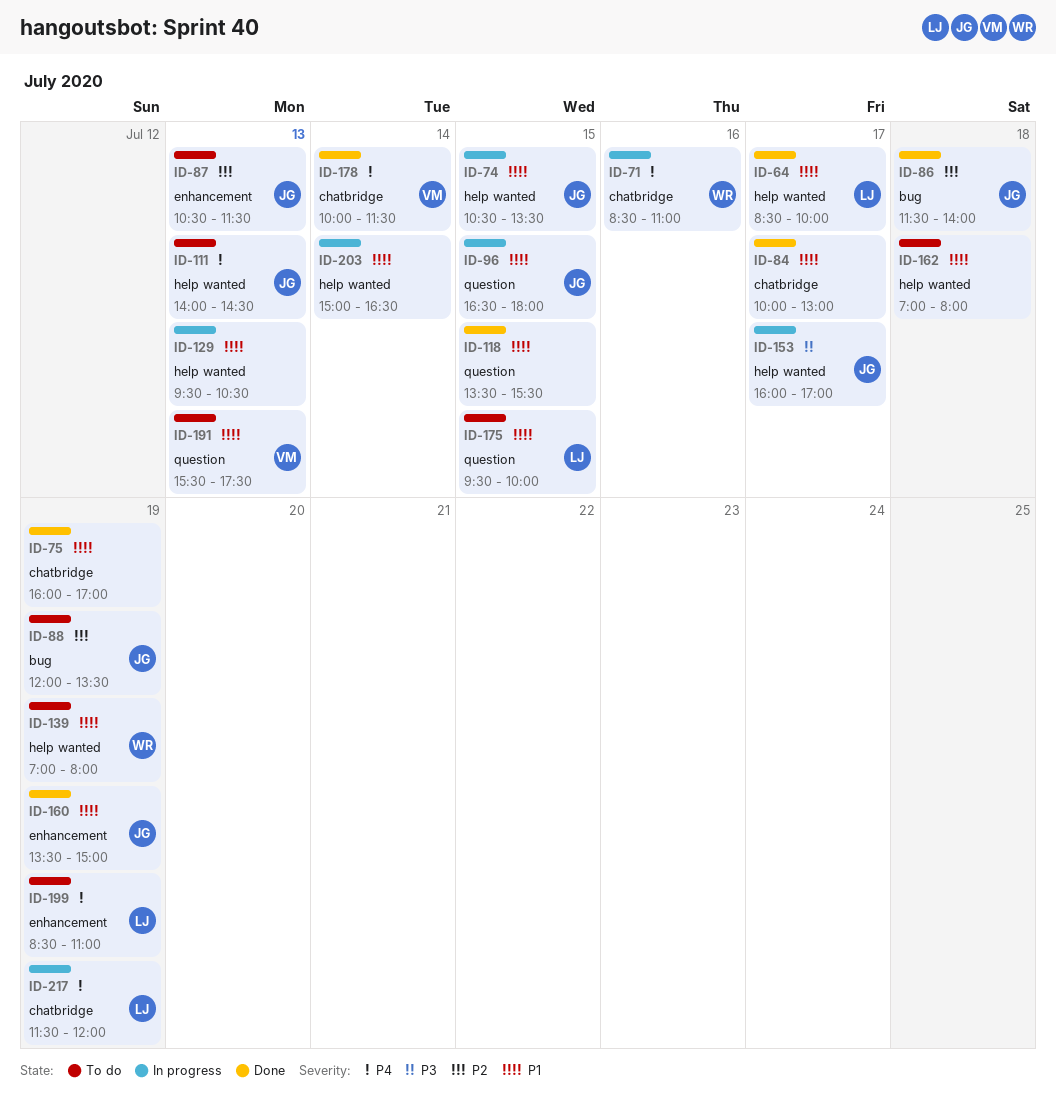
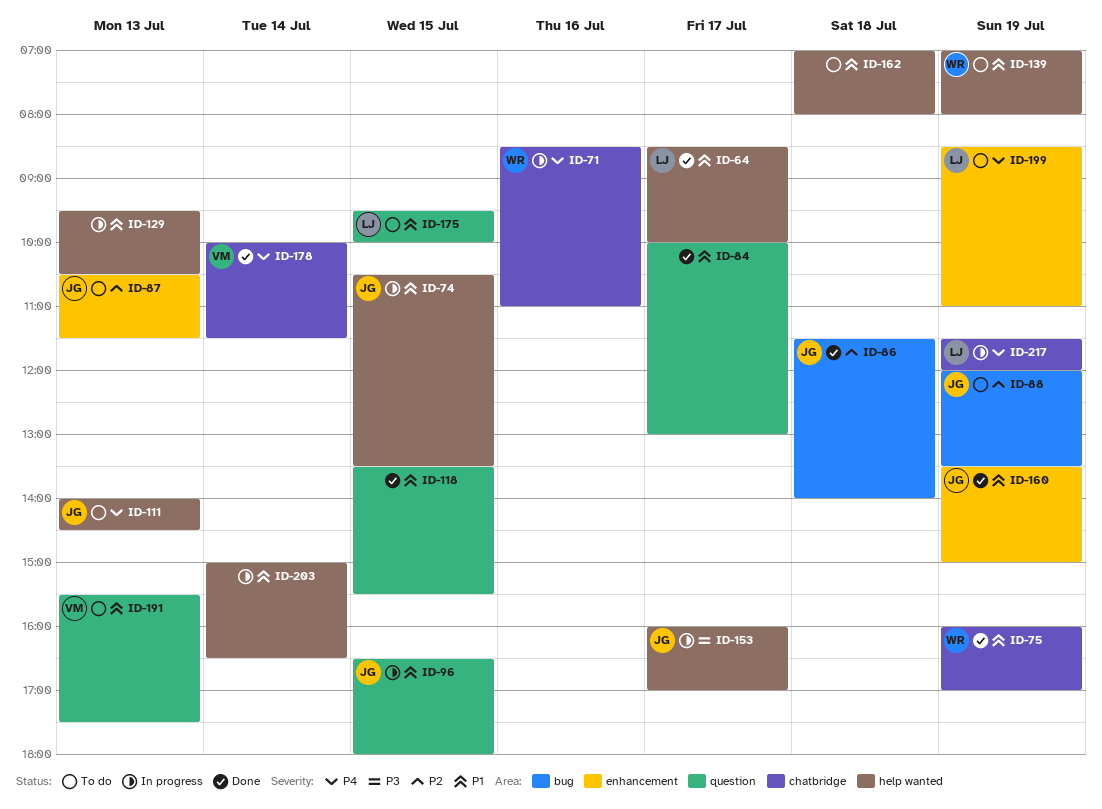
ID-75, owner: none -> WR
ID-84, label: chatbridge -> question

